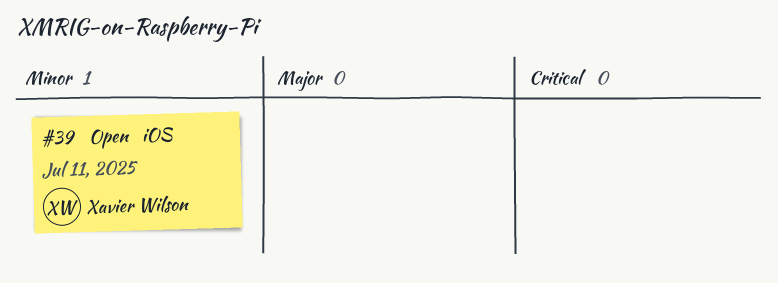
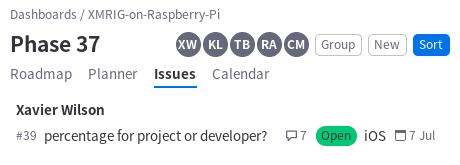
#39, due: Jul 11 -> Jul 7

